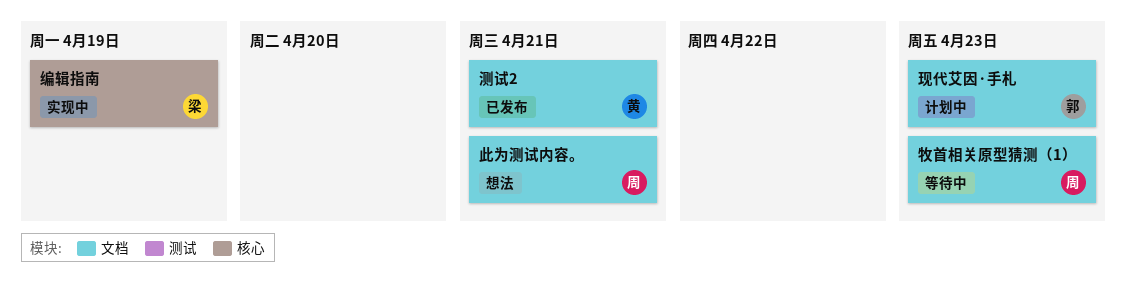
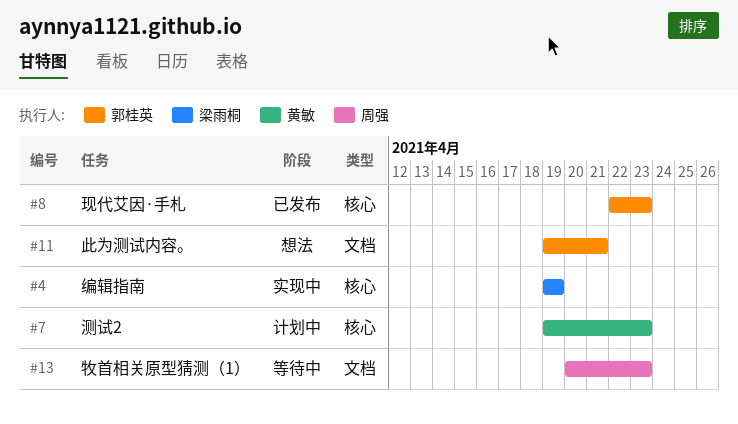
此为测试内容。, owner: 周强 -> 郭桂英
测试2, status: 已发布 -> 计划中
测试2, label: 文档 -> 核心
测试2, due: Apr 21 -> Apr 23
现代艾因·手札, status: 计划中 -> 已发布
现代艾因·手札, label: 文档 -> 核心

